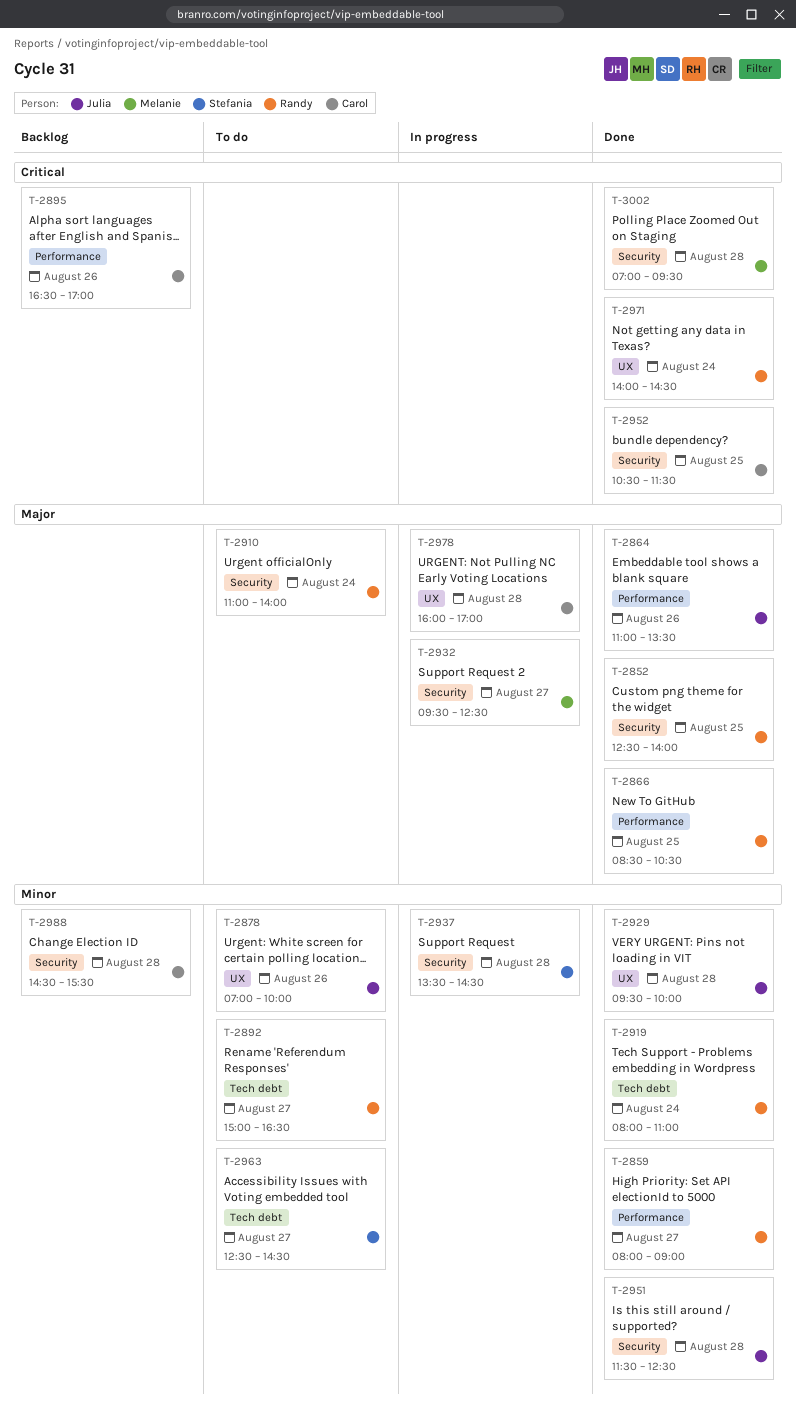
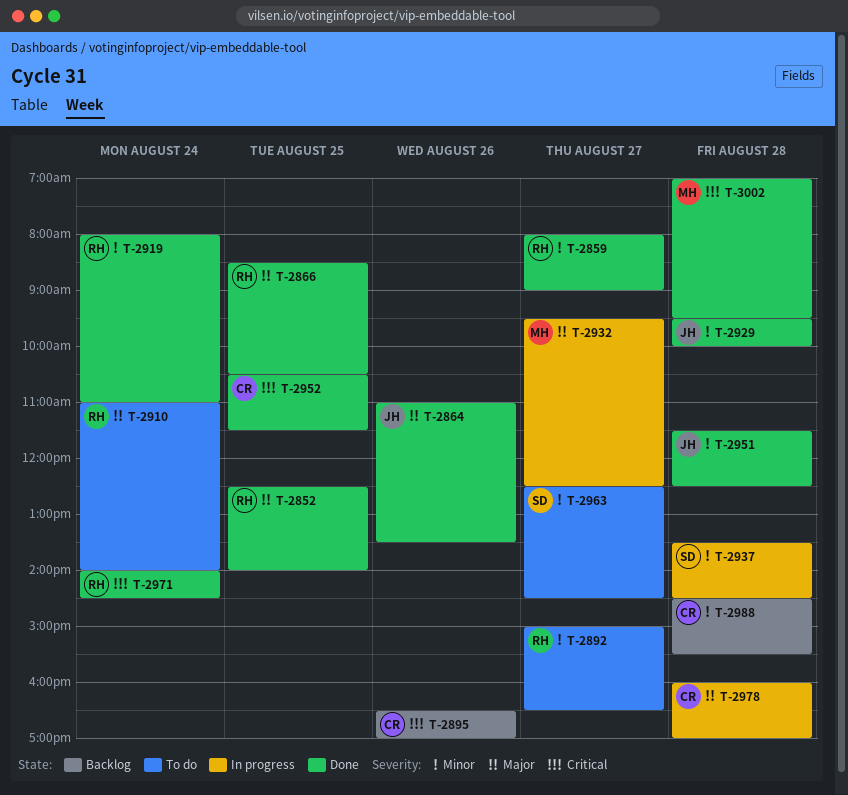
T-2878: present -> none

